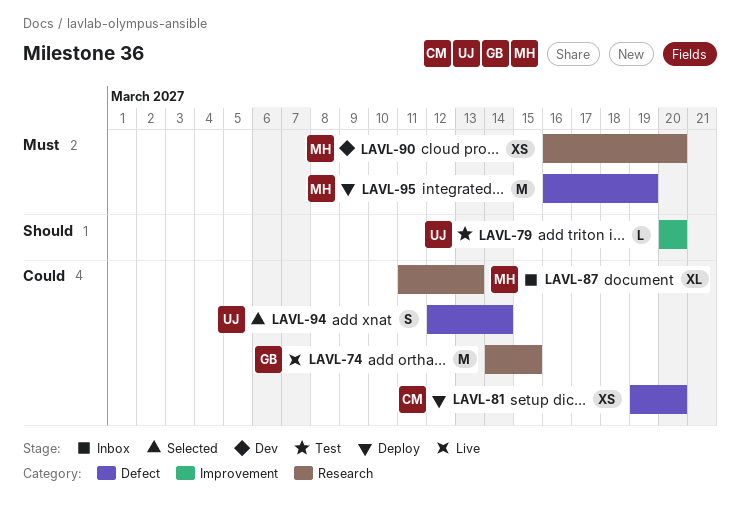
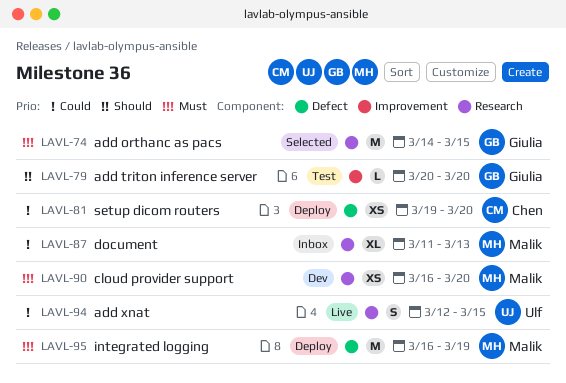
LAVL-74, status: Live -> Selected
LAVL-74, priority: Could -> Must
LAVL-79, owner: Ulf -> Giulia
LAVL-94, status: Selected -> Live
LAVL-94, label: Defect -> Research
LAVL-94, due: Mar 14 -> Mar 15

